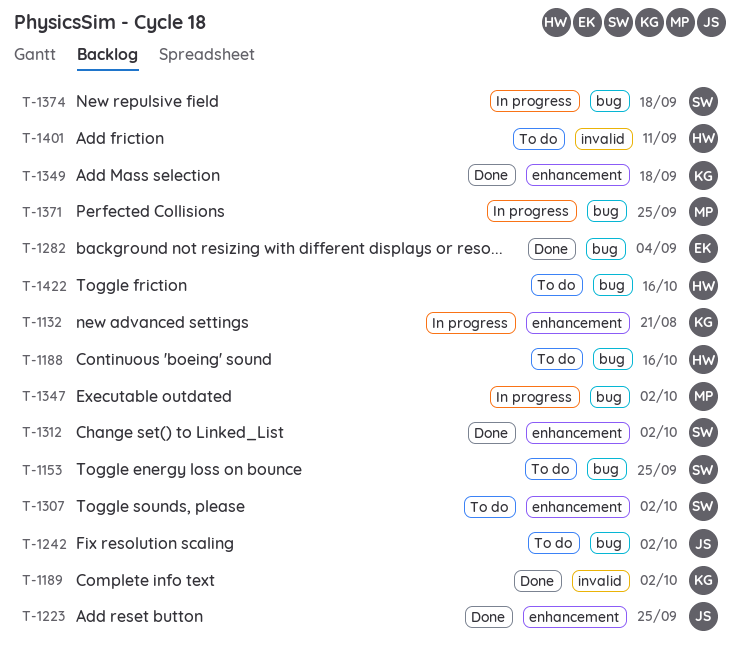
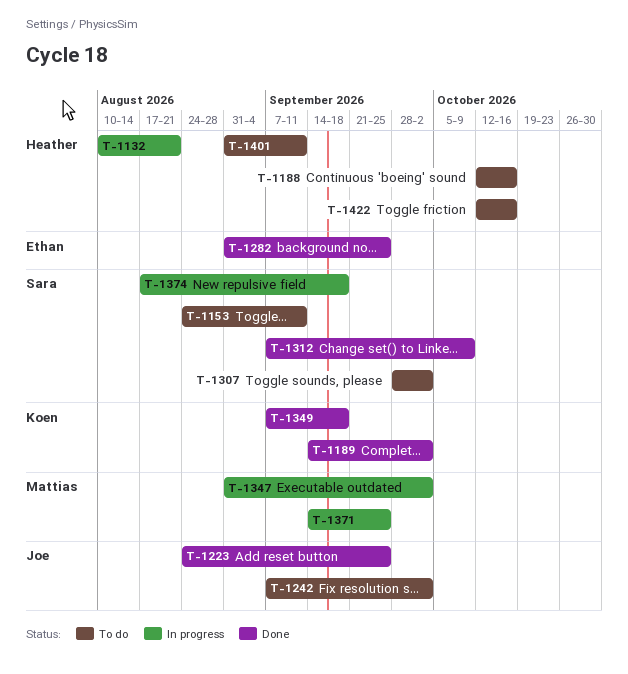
T-1132, owner: Koen -> Heather
T-1153, due: Sep 25 -> Sep 11
T-1282, due: Sep 4 -> Sep 25
T-1312, due: Oct 2 -> Oct 9

